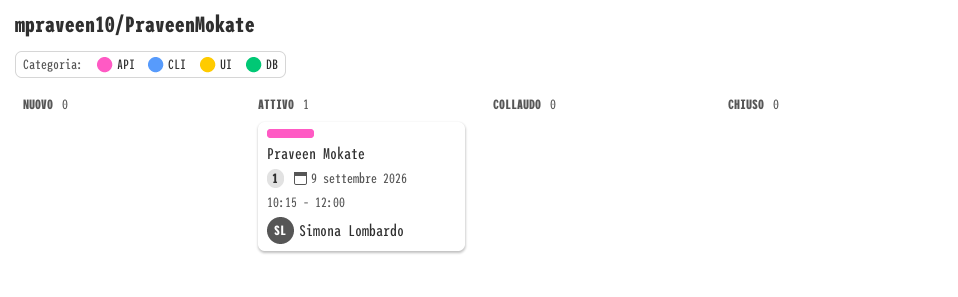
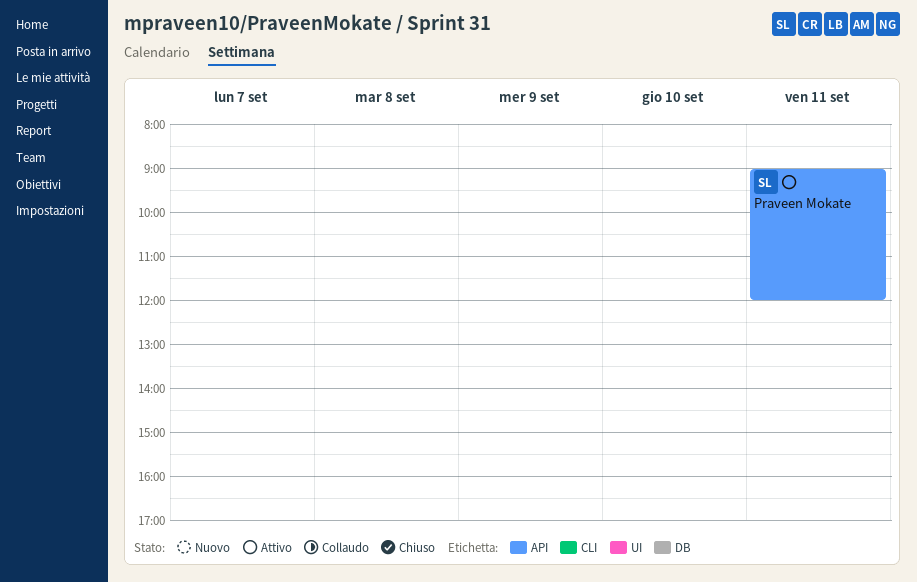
Praveen Mokate, day: Sep 9 -> Sep 11
Praveen Mokate, begins: 10:15 -> 09:00

